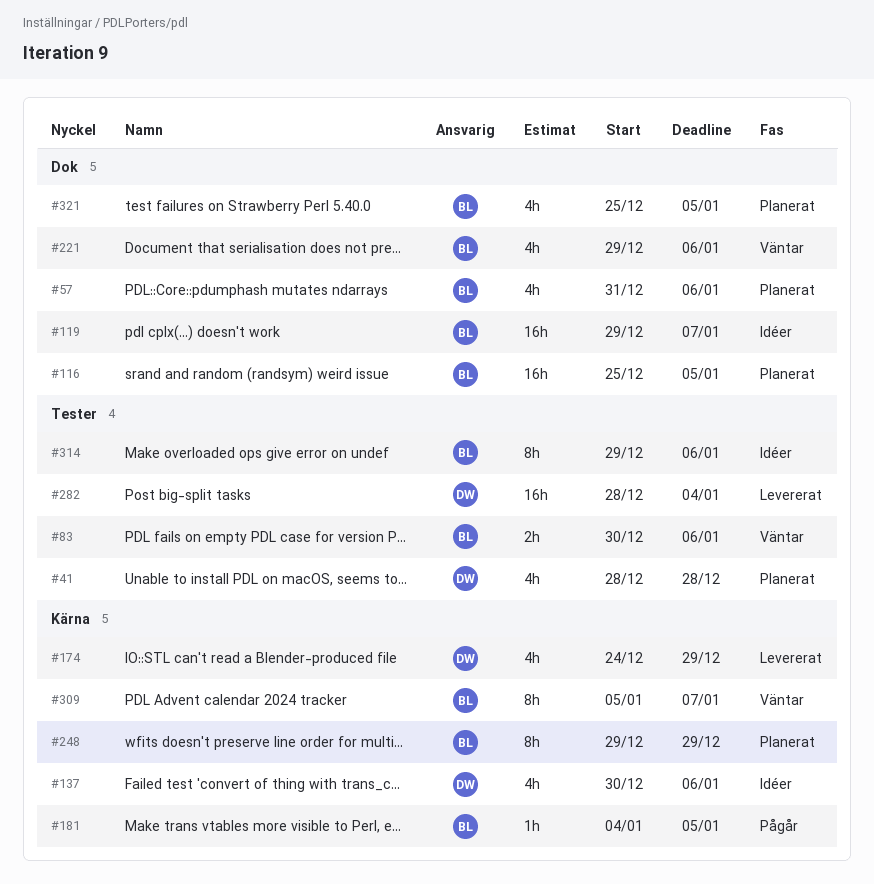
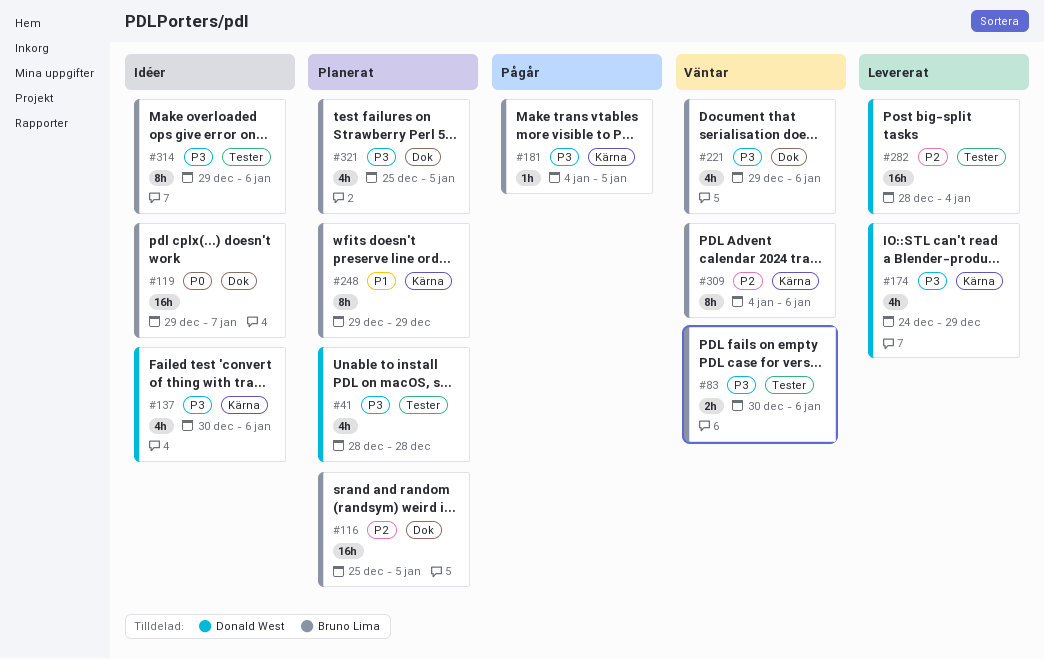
#57: present -> none
#309, start: Jan 5 -> Jan 4
#309, due: Jan 7 -> Jan 6

